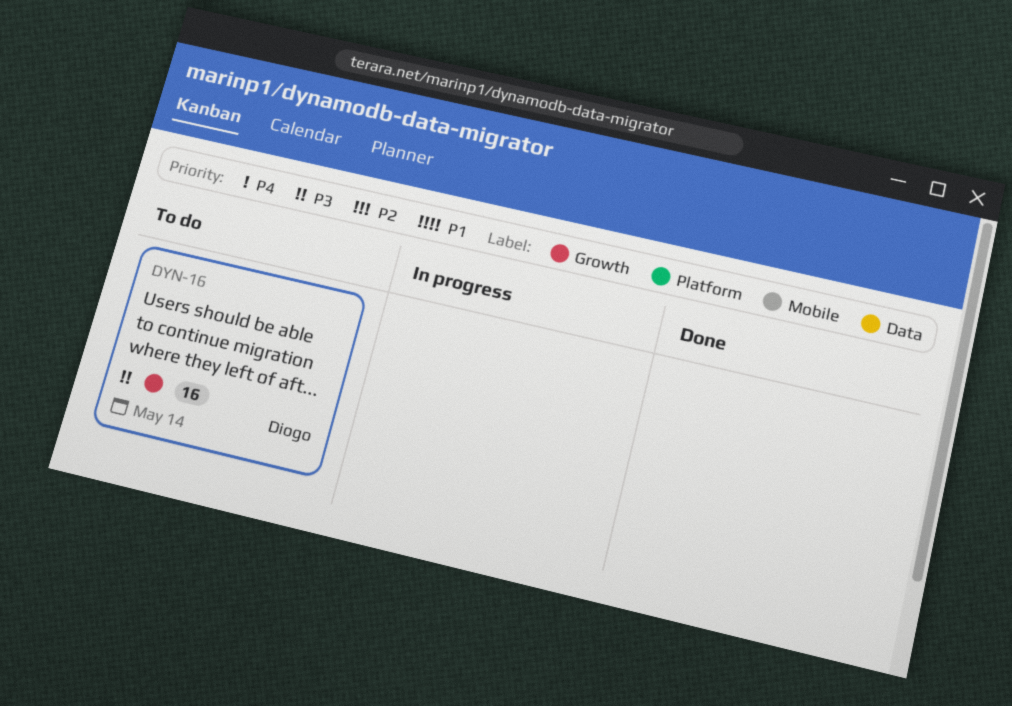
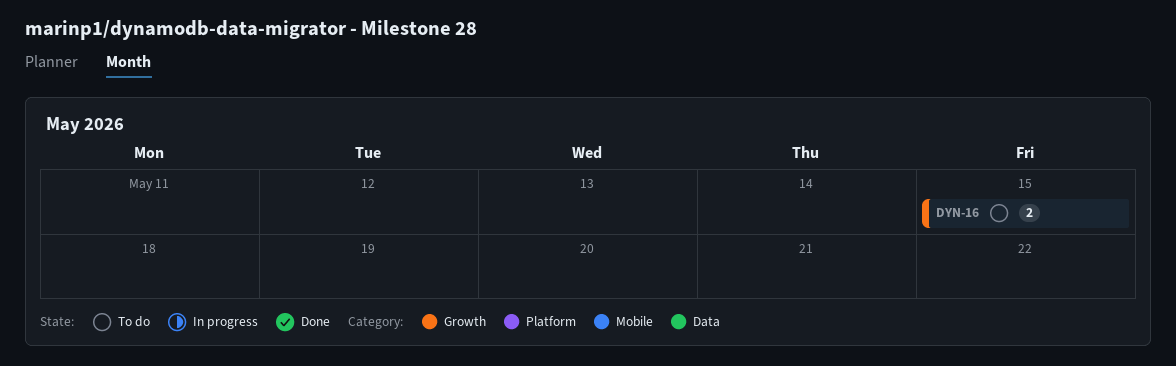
DYN-16, estimate: 16 -> 2
DYN-16, due: May 14 -> May 15

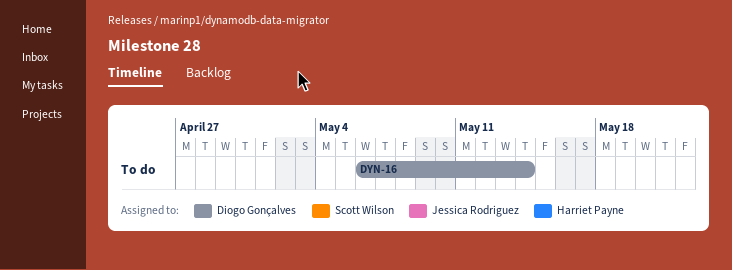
DYN-16, due: May 15 -> May 14

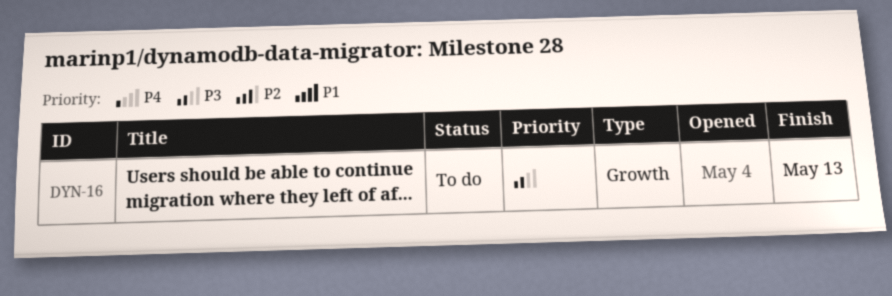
DYN-16, due: May 14 -> May 13

